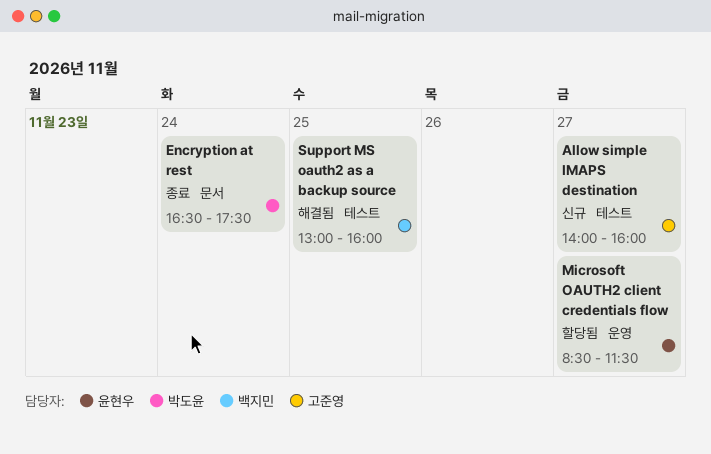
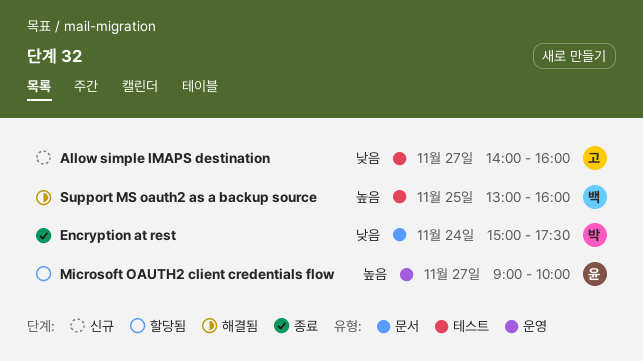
Encryption at rest, begins: 16:30 -> 15:00
Microsoft OAUTH2 client credentials flow, begins: 08:30 -> 09:00
Microsoft OAUTH2 client credentials flow, ends: 11:30 -> 10:00

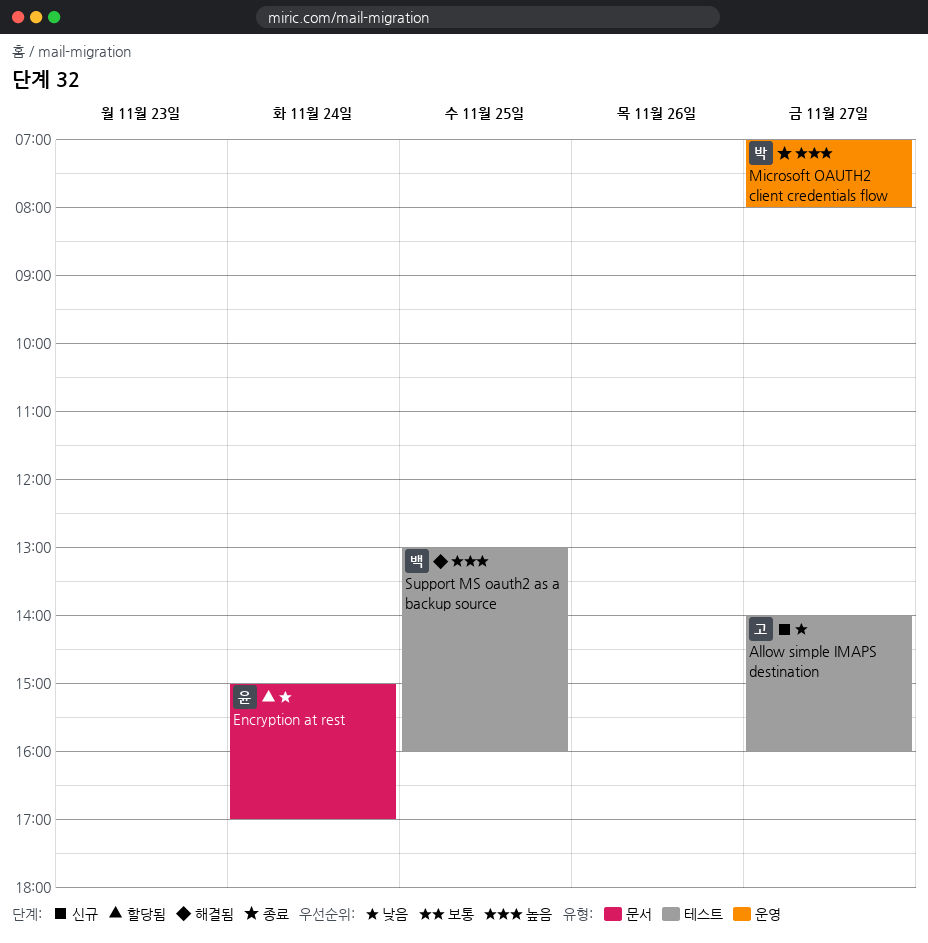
Encryption at rest, status: 종료 -> 할당됨
Encryption at rest, owner: 박 -> 윤
Encryption at rest, ends: 17:30 -> 17:00
Microsoft OAUTH2 client credentials flow, status: 할당됨 -> 종료
Microsoft OAUTH2 client credentials flow, owner: 윤 -> 박
Microsoft OAUTH2 client credentials flow, begins: 09:00 -> 07:00
Microsoft OAUTH2 client credentials flow, ends: 10:00 -> 08:00

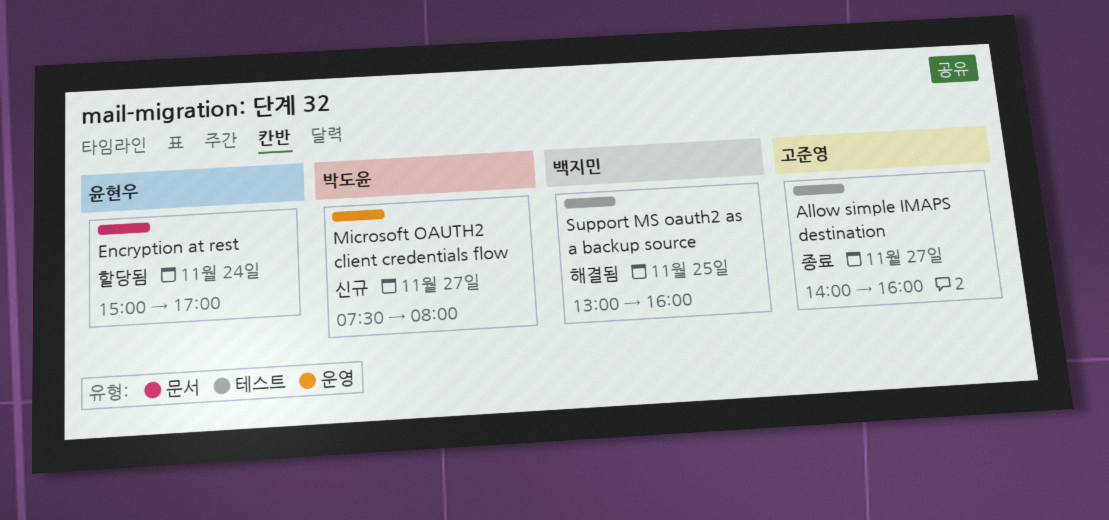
Allow simple IMAPS destination, status: 신규 -> 종료
Microsoft OAUTH2 client credentials flow, status: 종료 -> 신규
Microsoft OAUTH2 client credentials flow, begins: 07:00 -> 07:30

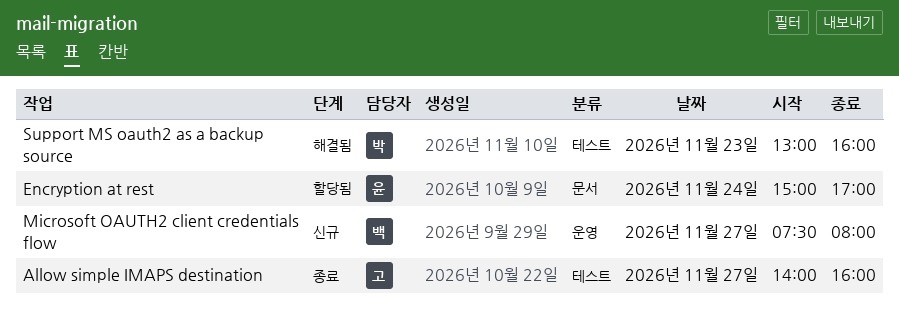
Microsoft OAUTH2 client credentials flow, owner: 박도윤 -> 백지민
Support MS oauth2 as a backup source, owner: 백지민 -> 박도윤
Support MS oauth2 as a backup source, day: Nov 25 -> Nov 23

